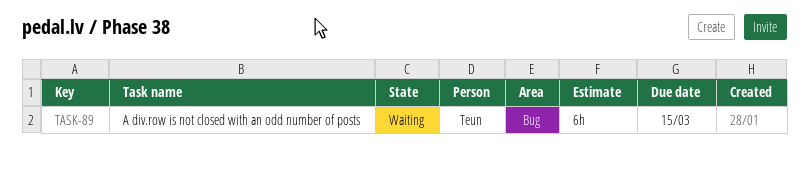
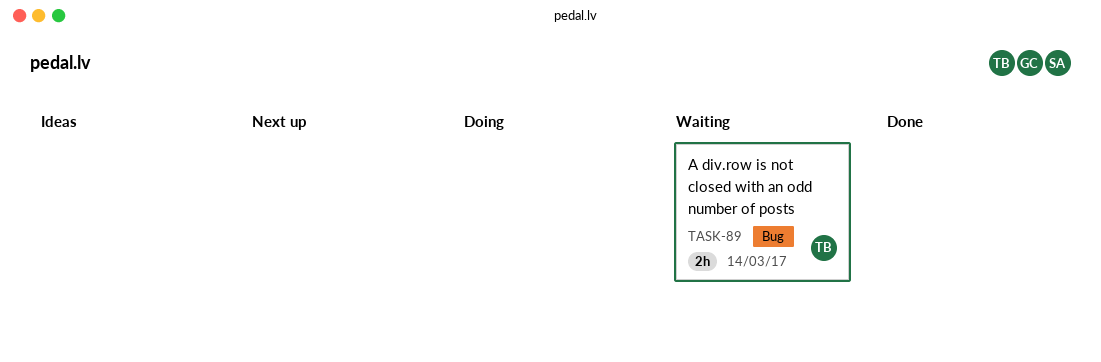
TASK-89, estimate: 6h -> 2h
TASK-89, due: Mar 15 -> Mar 14

